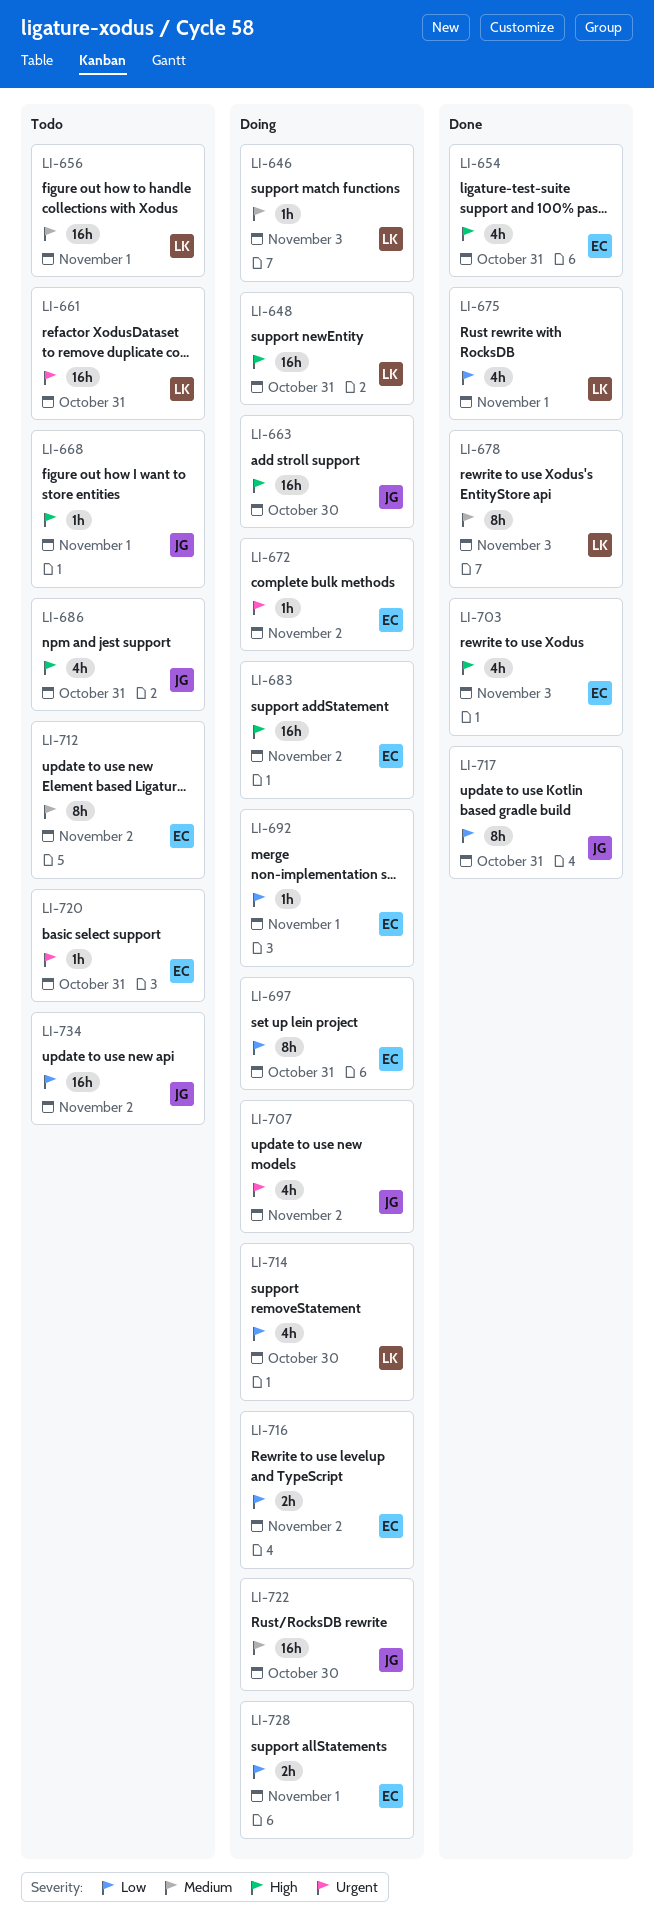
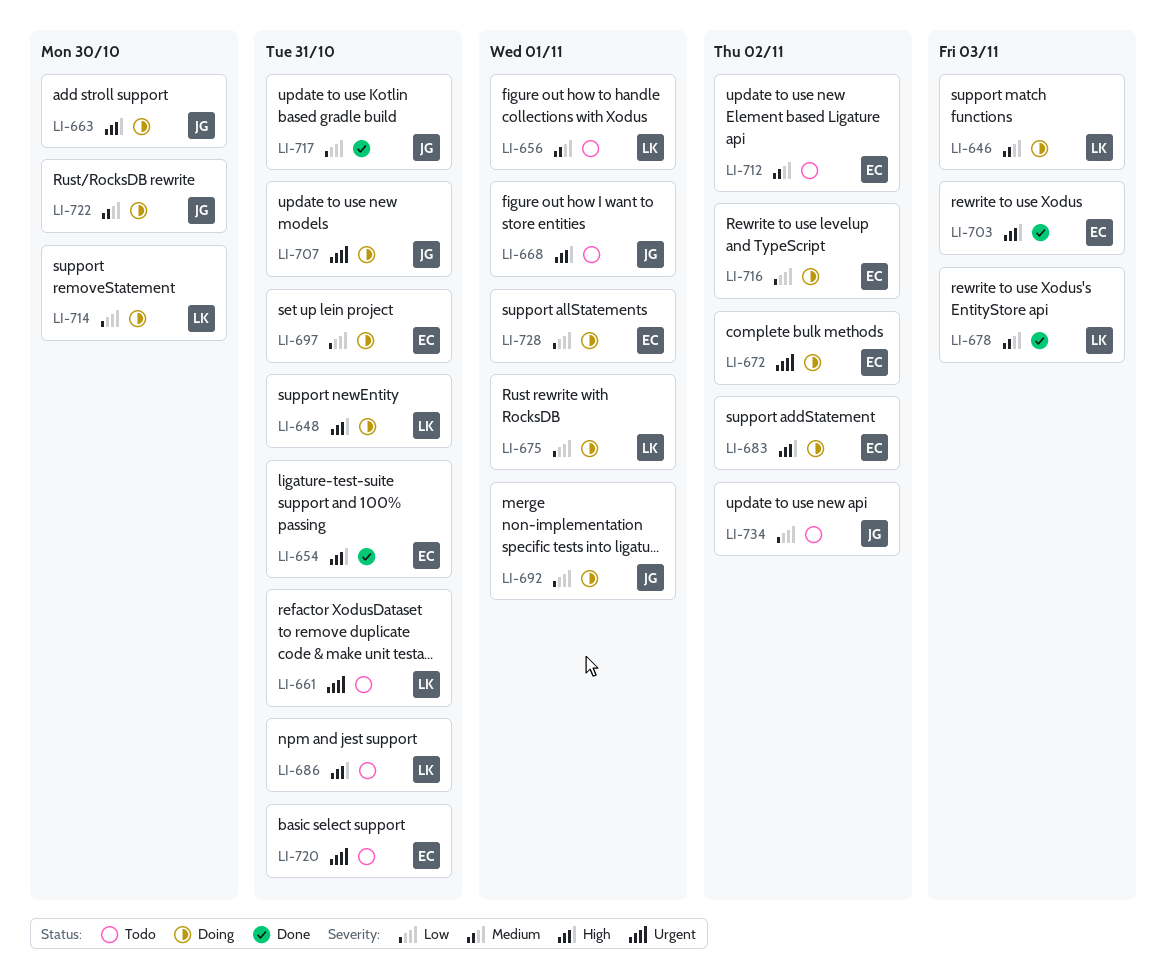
LI-675, status: Done -> Doing
LI-686, owner: JG -> LK
LI-692, owner: EC -> JG
LI-707, due: Nov 2 -> Oct 31

